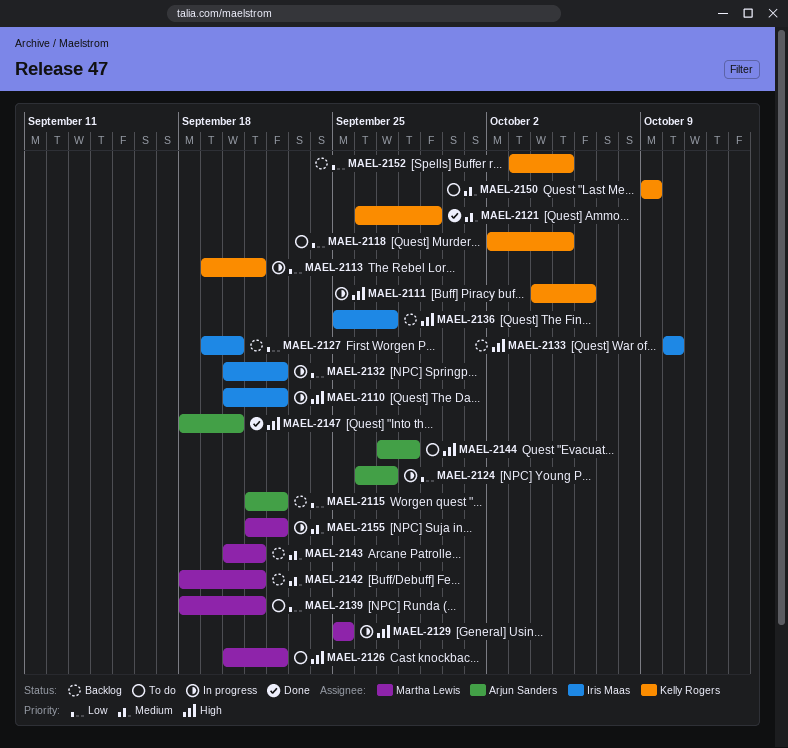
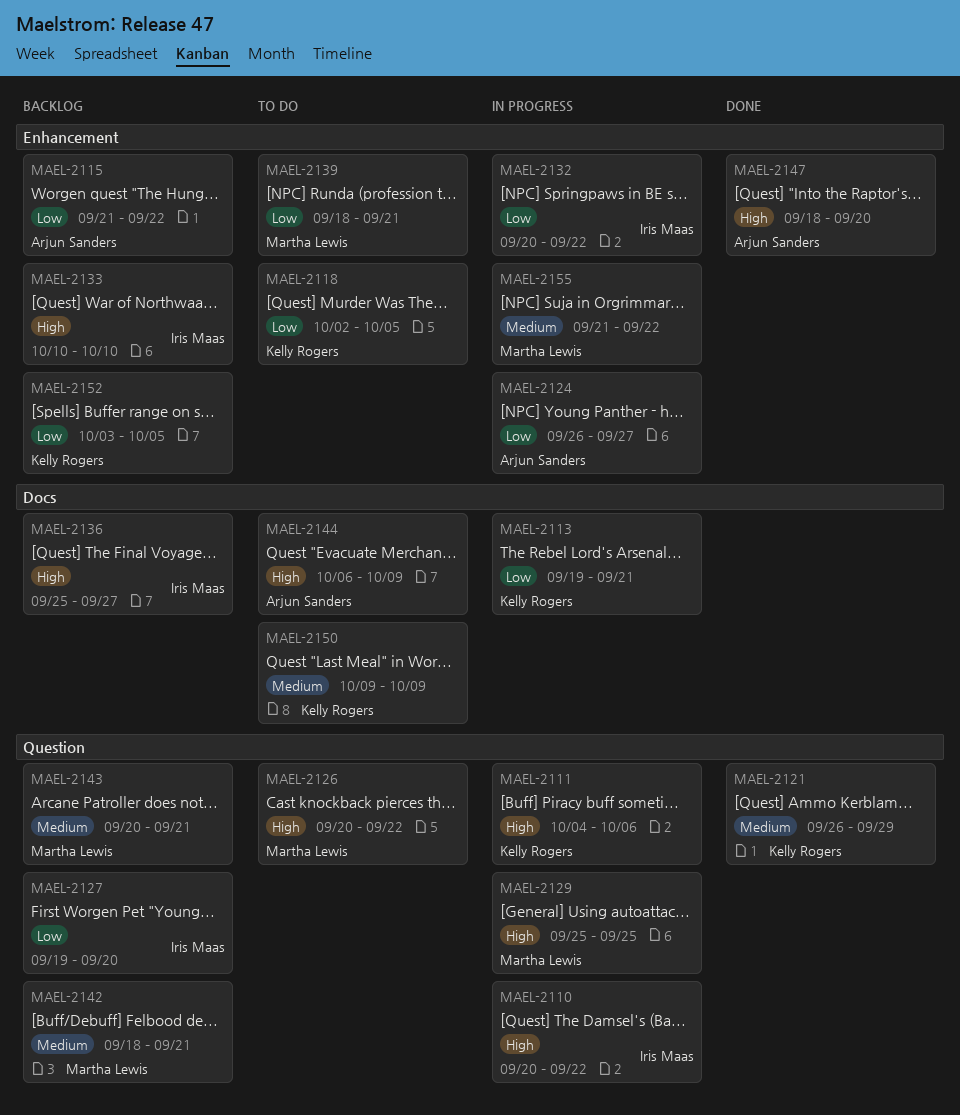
MAEL-2144, start: Sep 27 -> Oct 6
MAEL-2144, due: Sep 28 -> Oct 9

